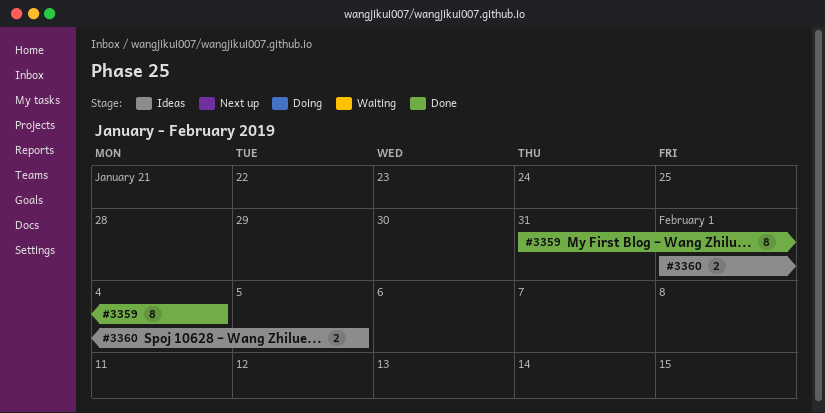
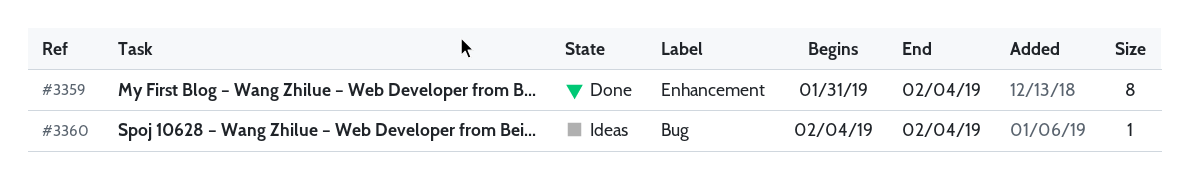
#3360, estimate: 2 -> 1
#3360, start: Feb 1 -> Feb 4
#3360, due: Feb 5 -> Feb 4

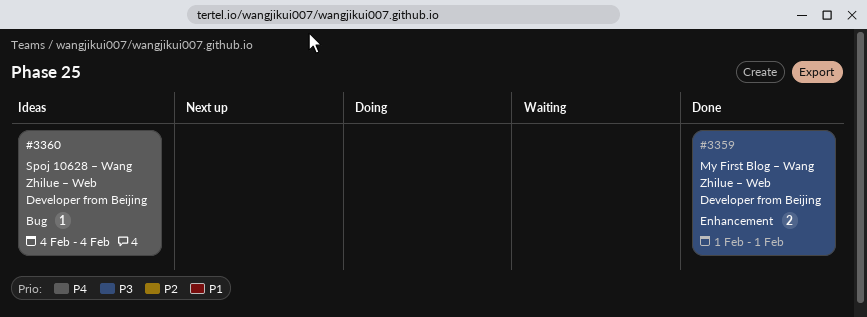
#3359, estimate: 8 -> 2
#3359, start: Jan 31 -> Feb 1
#3359, due: Feb 4 -> Feb 1

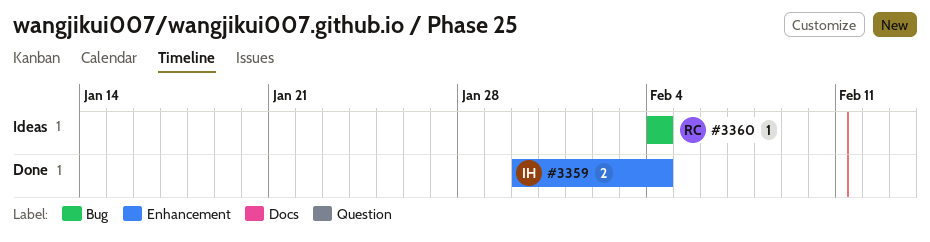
#3359, start: Feb 1 -> Jan 30
#3359, due: Feb 1 -> Feb 4

